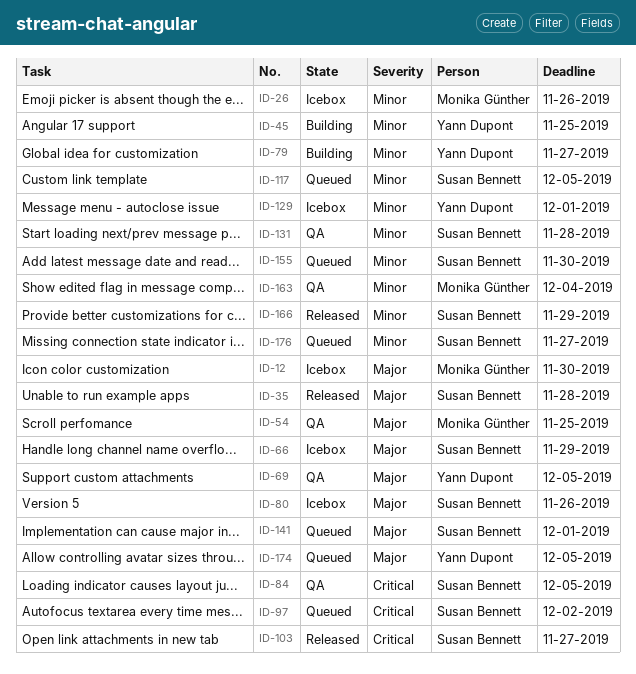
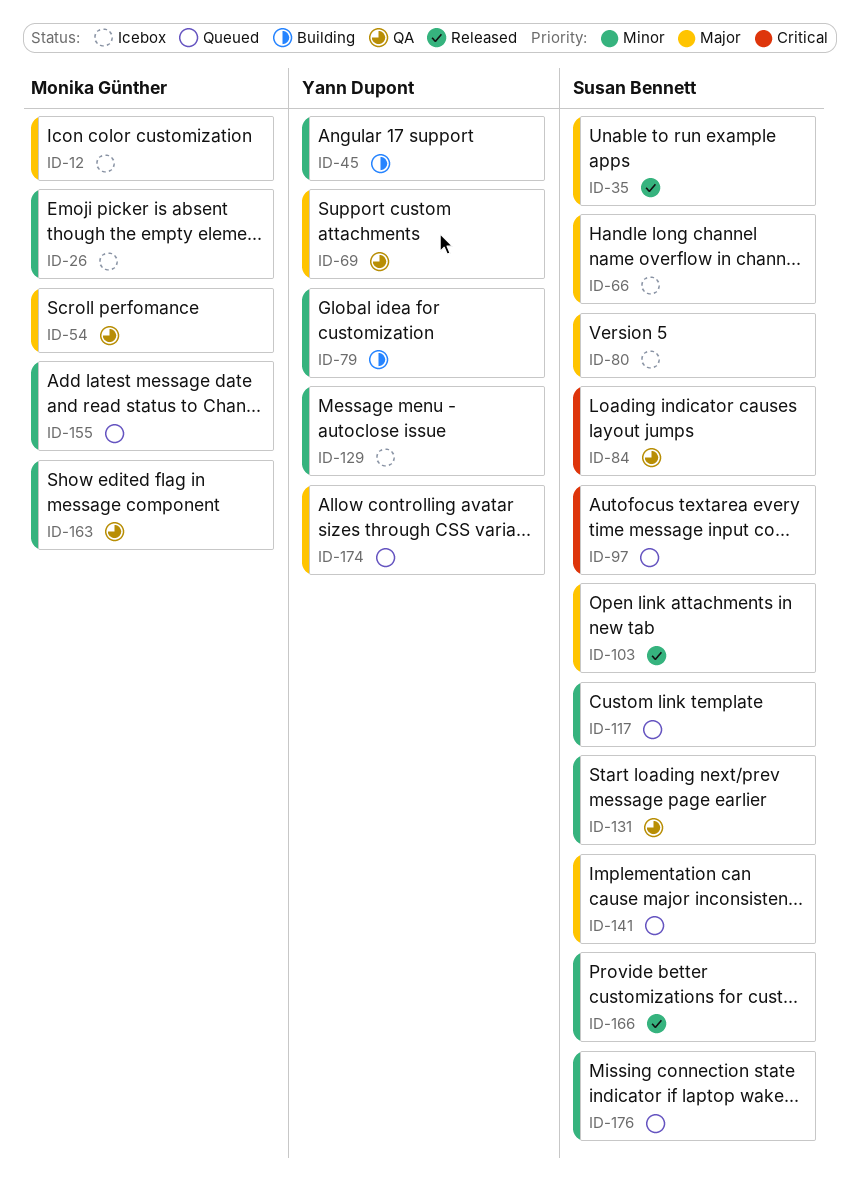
ID-103, priority: Critical -> Major
ID-155, owner: Susan Bennett -> Monika Günther

